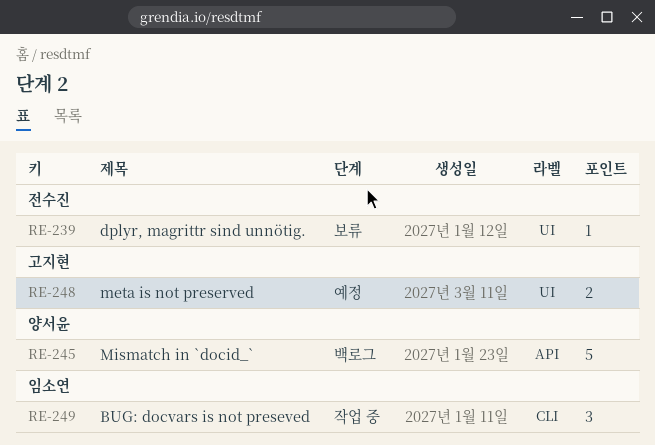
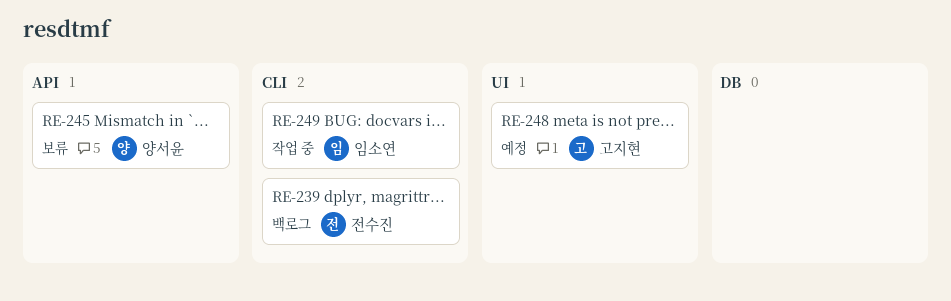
RE-239, status: 보류 -> 백로그
RE-239, label: UI -> CLI
RE-245, status: 백로그 -> 보류

